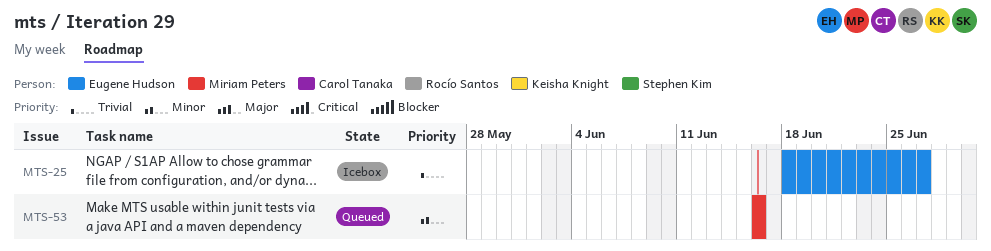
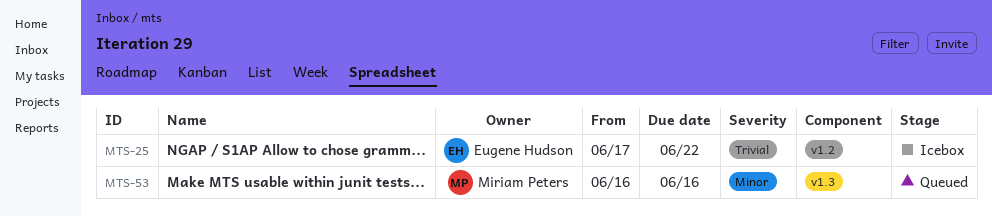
MTS-25, start: Jun 18 -> Jun 17
MTS-25, due: Jun 27 -> Jun 22

